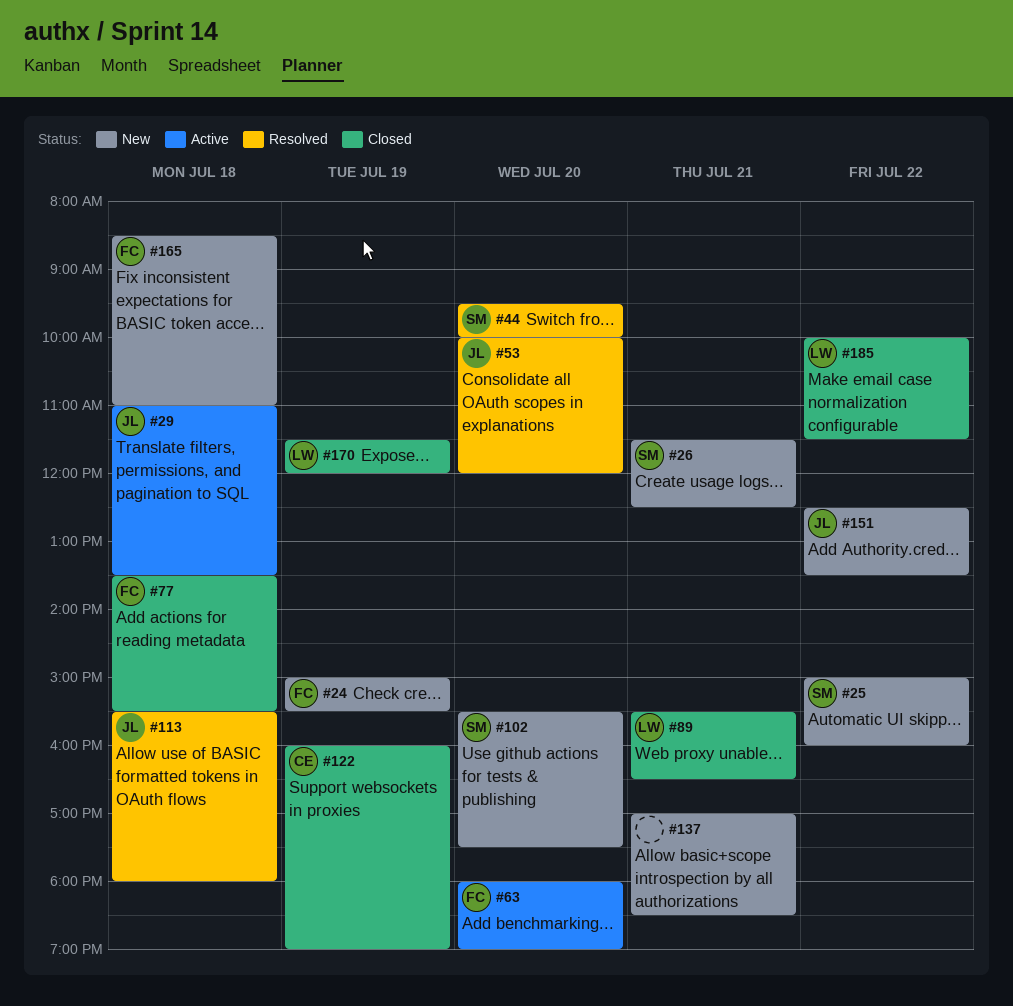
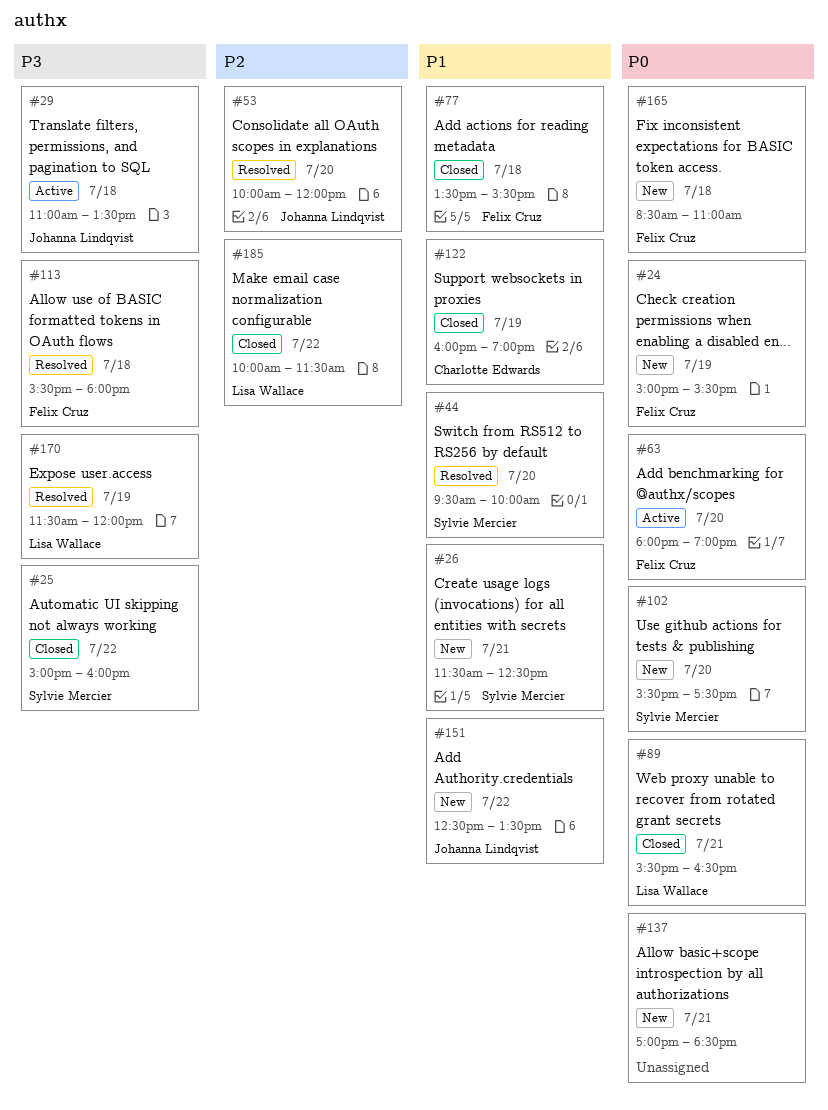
#25, status: New -> Closed
#113, owner: Johanna Lindqvist -> Felix Cruz
#170, status: Closed -> Resolved

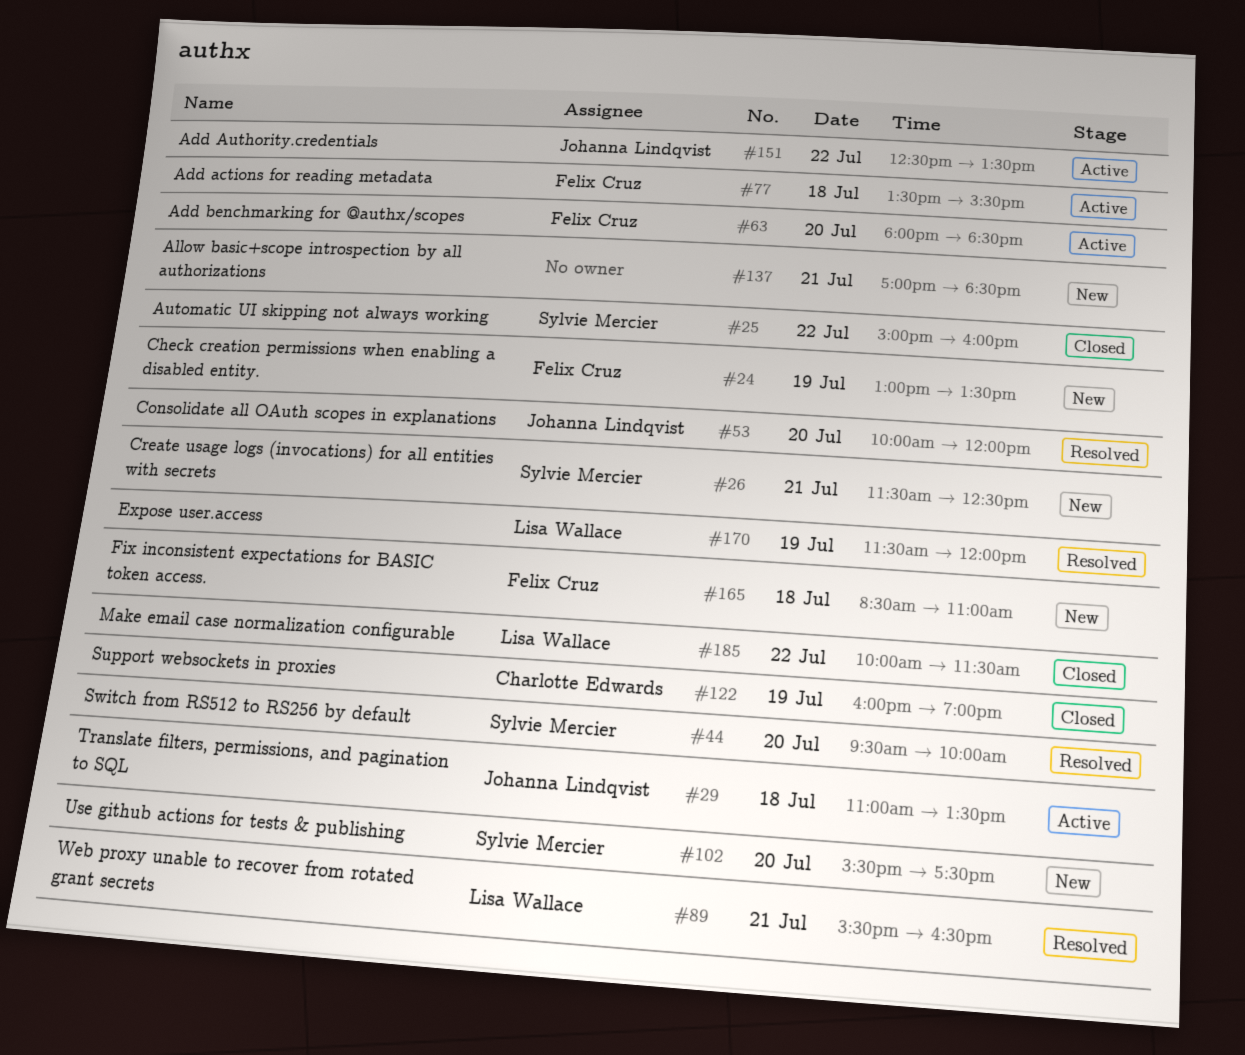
#24, begins: 15:00 -> 13:00
#24, ends: 15:30 -> 13:30
#63, ends: 19:00 -> 18:30
#77, status: Closed -> Active
#89, status: Closed -> Resolved
#113: present -> none
#151, status: New -> Active

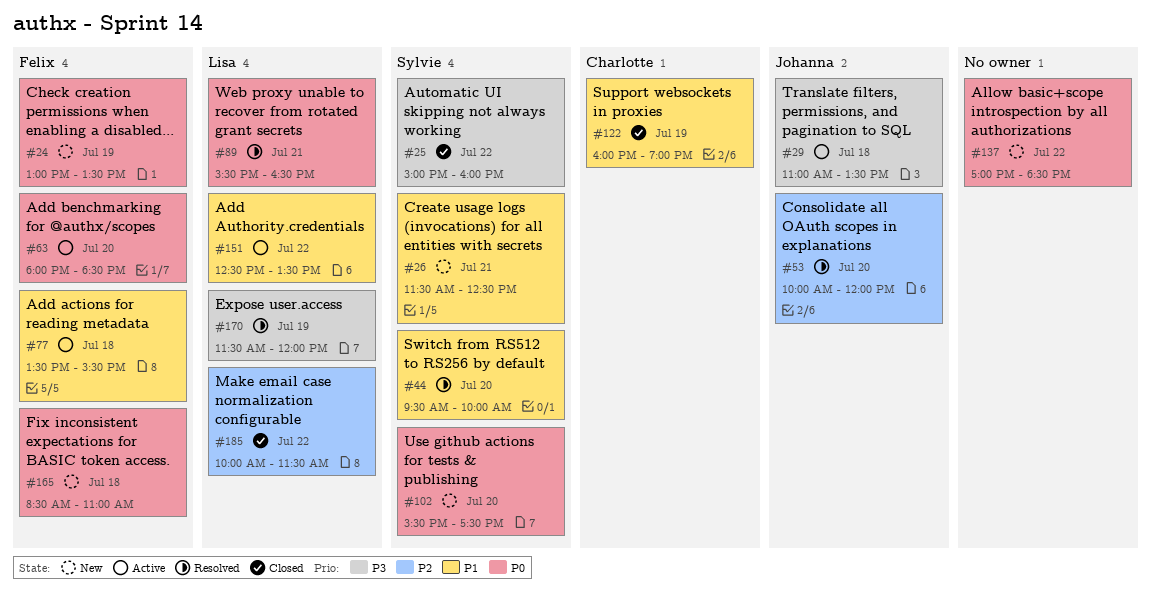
#137, day: Jul 21 -> Jul 22
#151, owner: Johanna Lindqvist -> Lisa Wallace

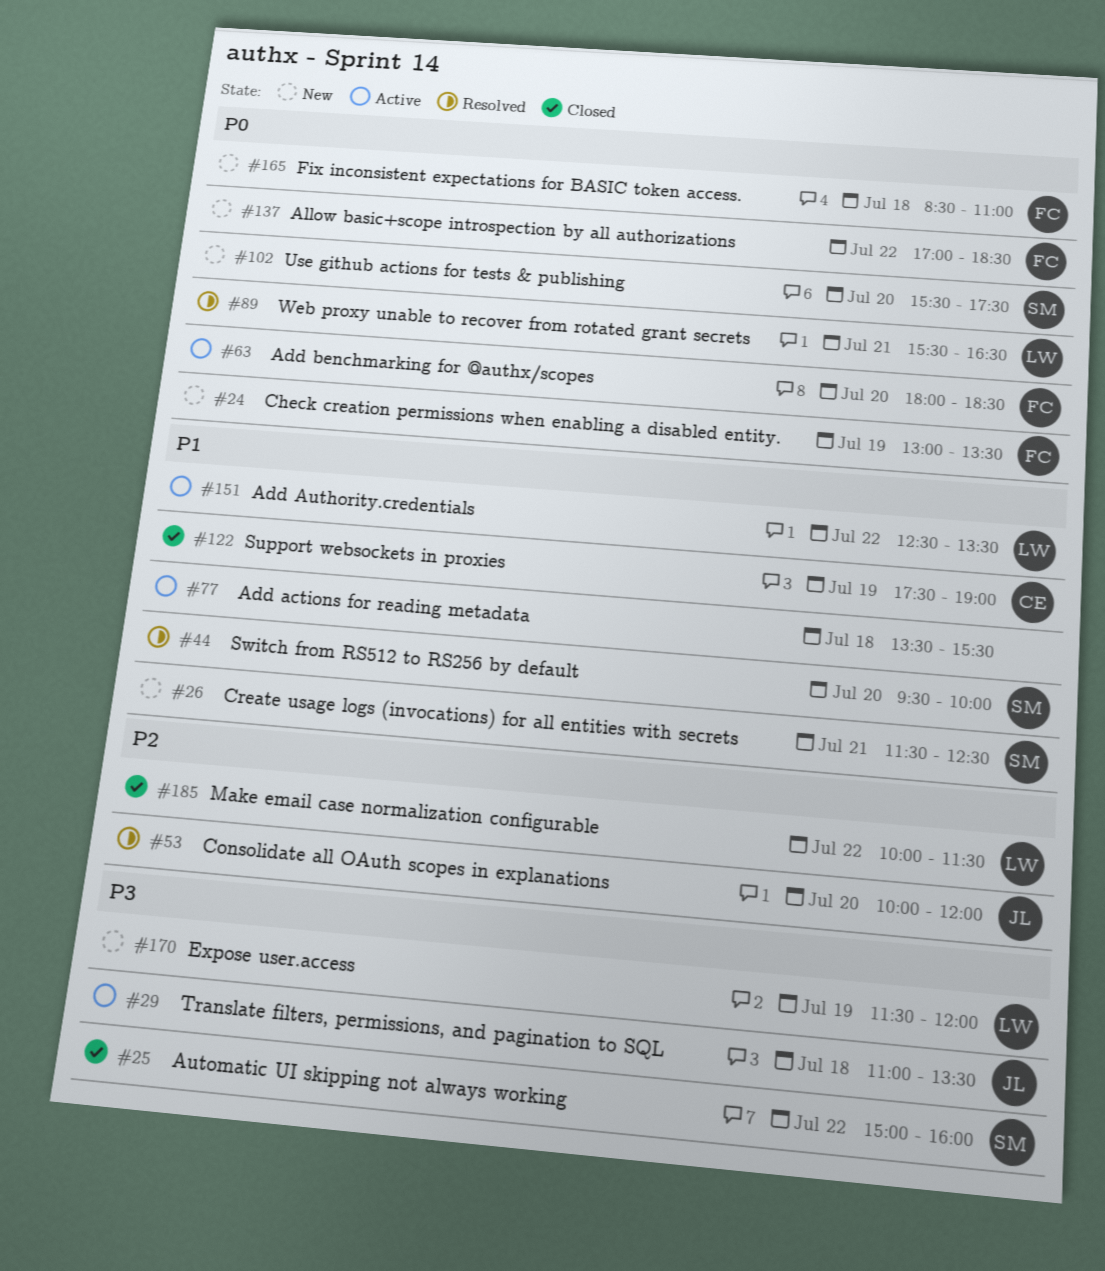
#77, owner: Felix -> none
#122, begins: 16:00 -> 17:30
#137, owner: none -> Felix
#170, status: Resolved -> New

